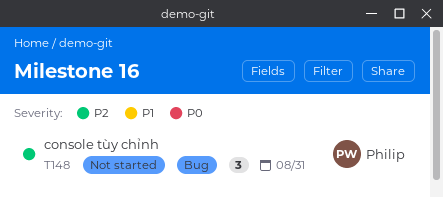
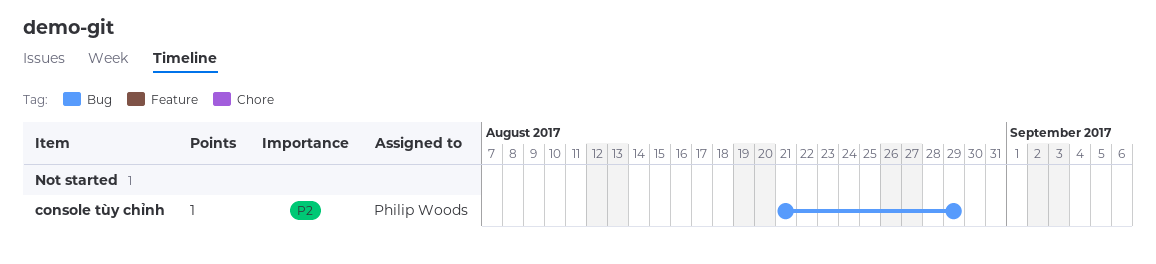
console tùy chỉnh, estimate: 3 -> 1
console tùy chỉnh, due: Aug 31 -> Aug 29

